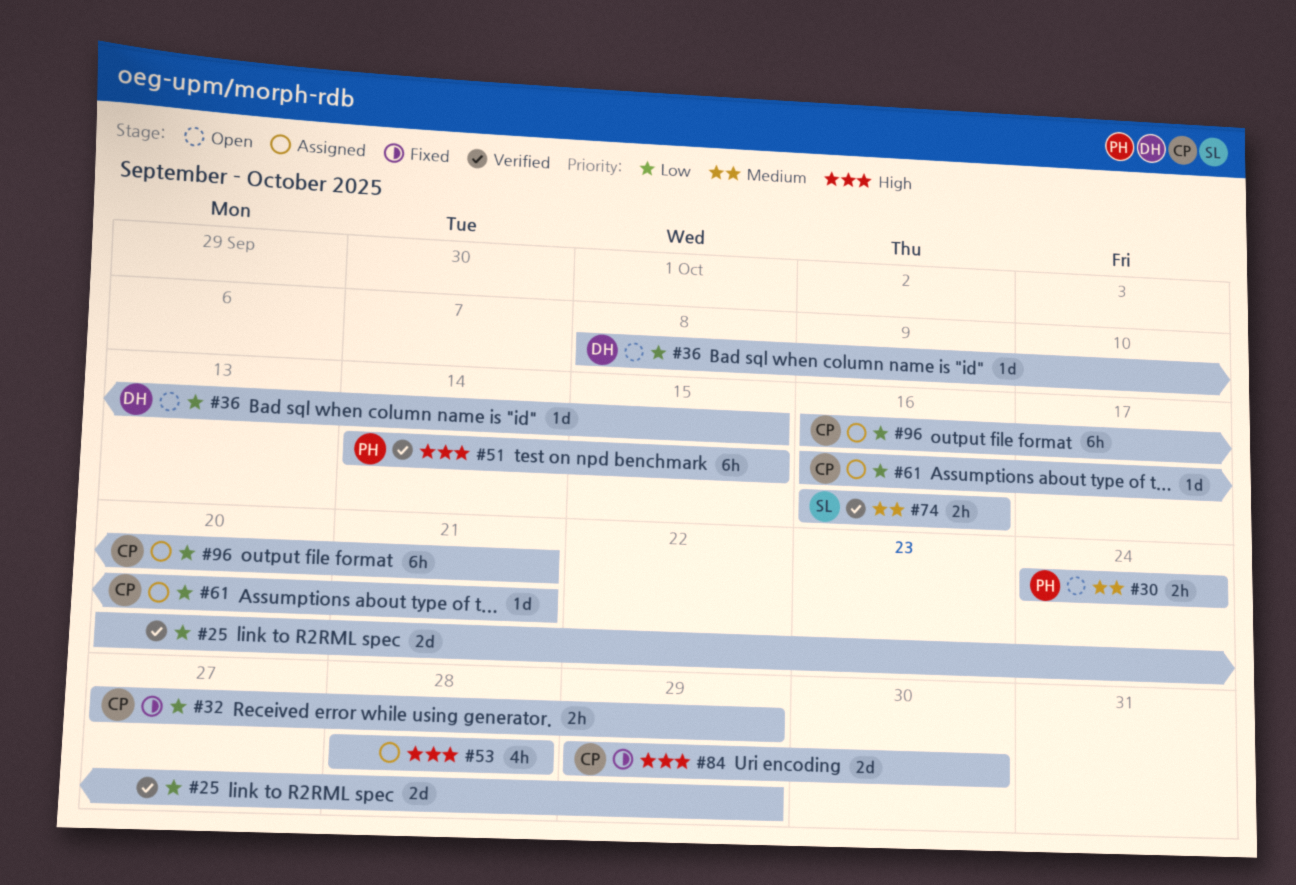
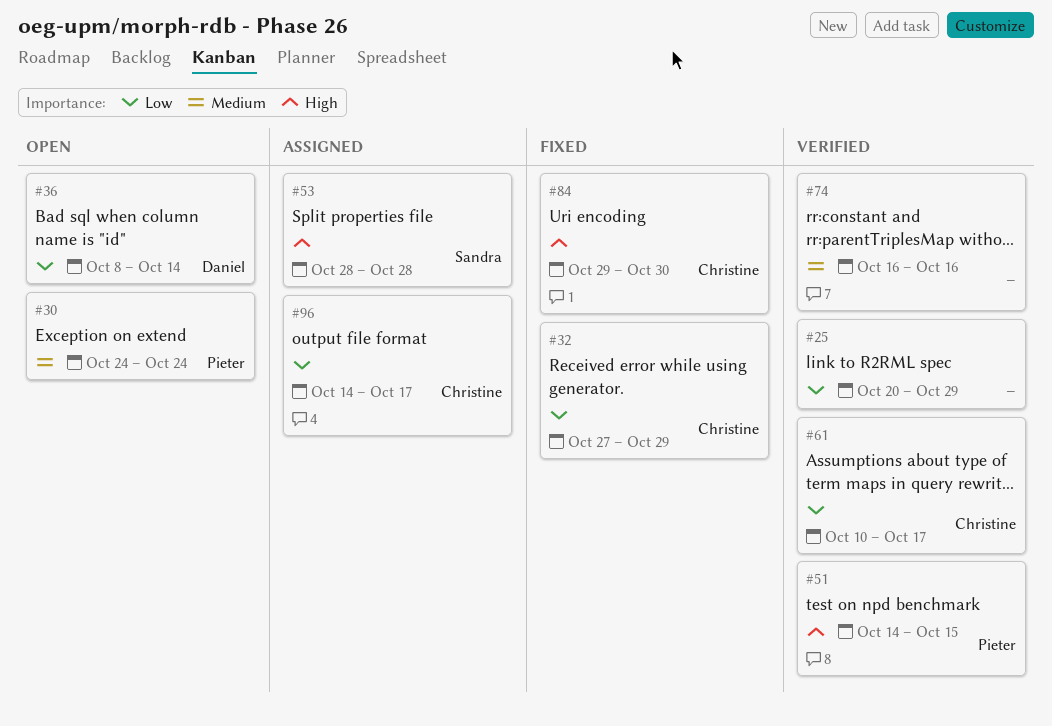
#36, due: Oct 15 -> Oct 14
#53, owner: none -> Sandra
#61, status: Assigned -> Verified
#61, start: Oct 16 -> Oct 10
#61, due: Oct 21 -> Oct 17
#74, owner: Sandra -> none
#96, start: Oct 16 -> Oct 14
#96, due: Oct 21 -> Oct 17

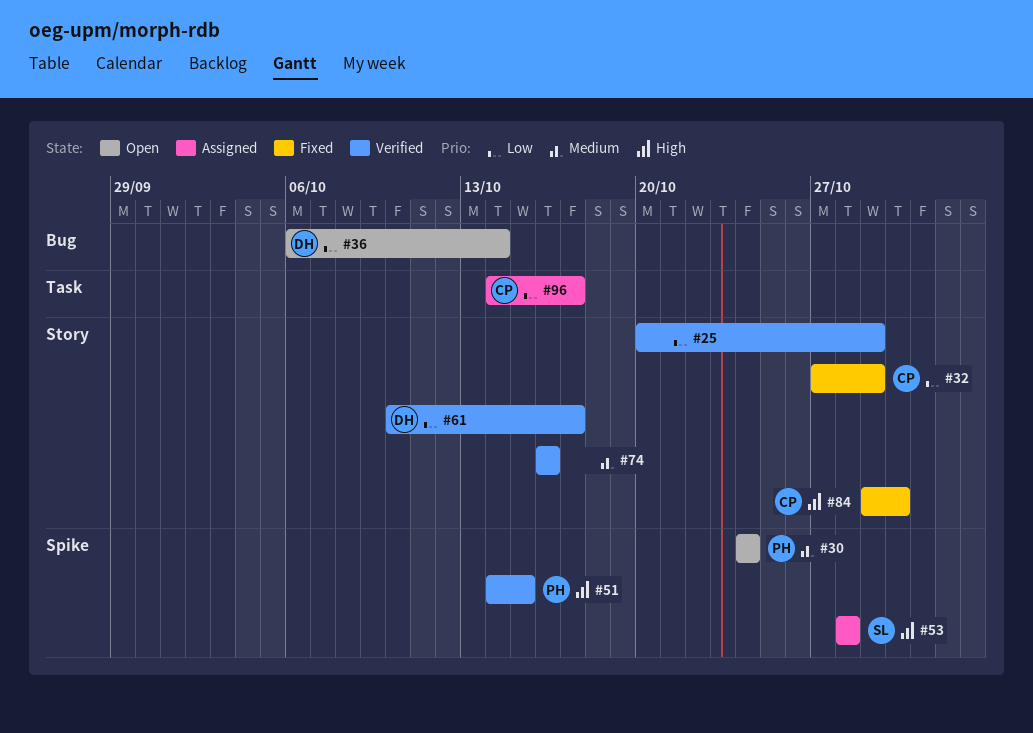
#36, start: Oct 8 -> Oct 6
#61, owner: Christine -> Daniel

